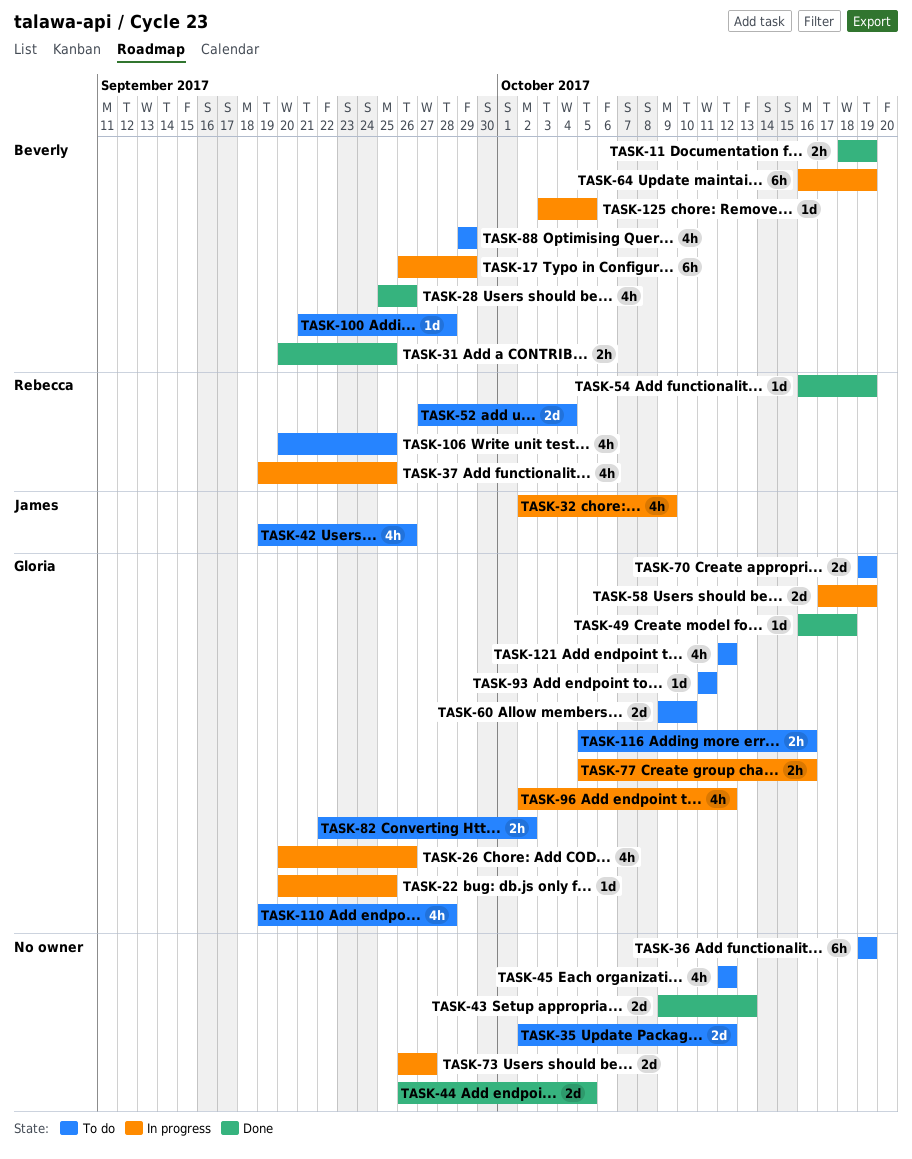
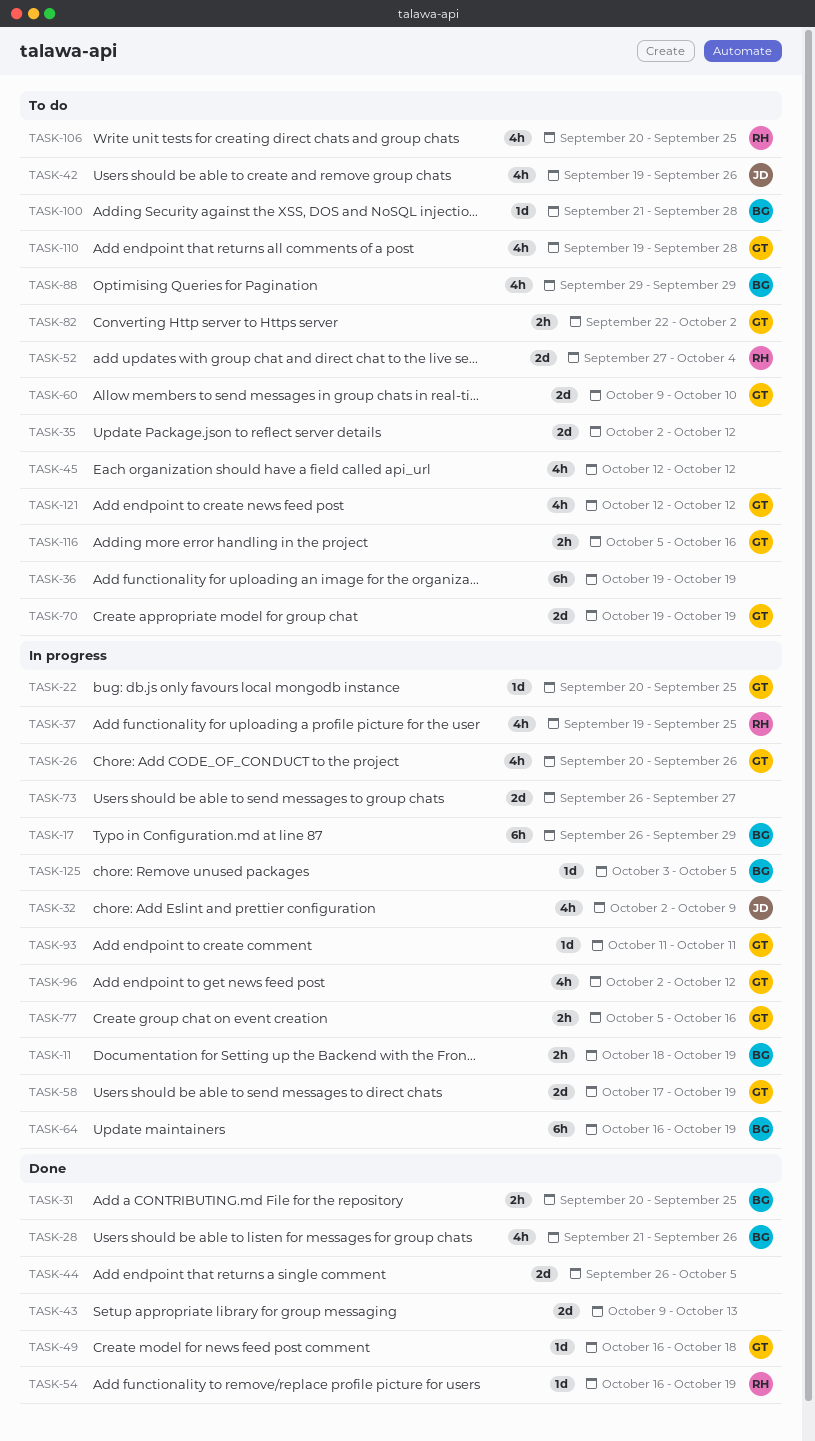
TASK-11, status: Done -> In progress
TASK-28, start: Sep 25 -> Sep 21
TASK-93, status: To do -> In progress

